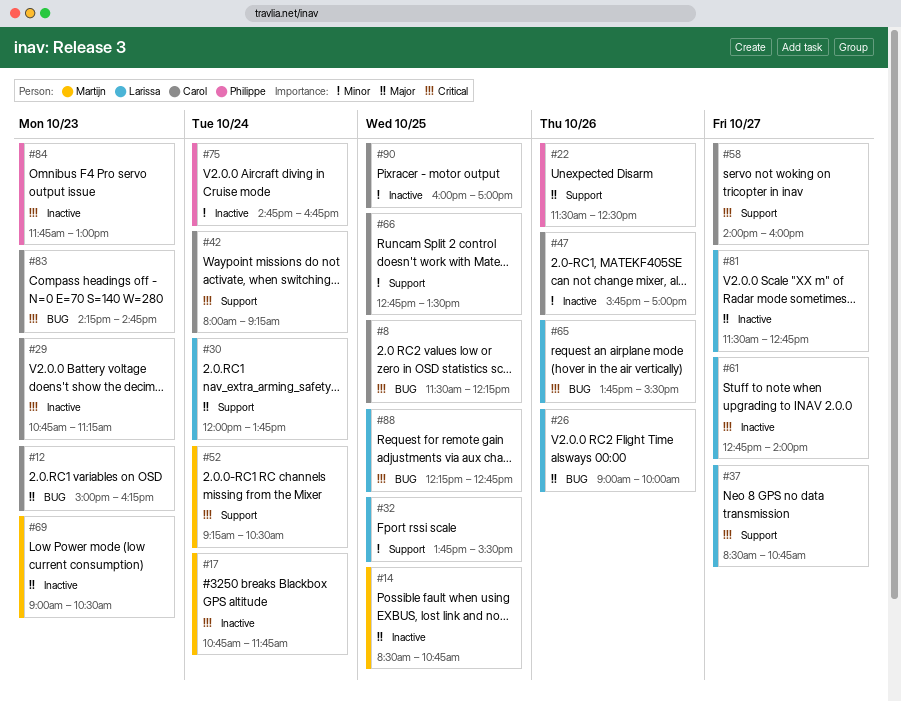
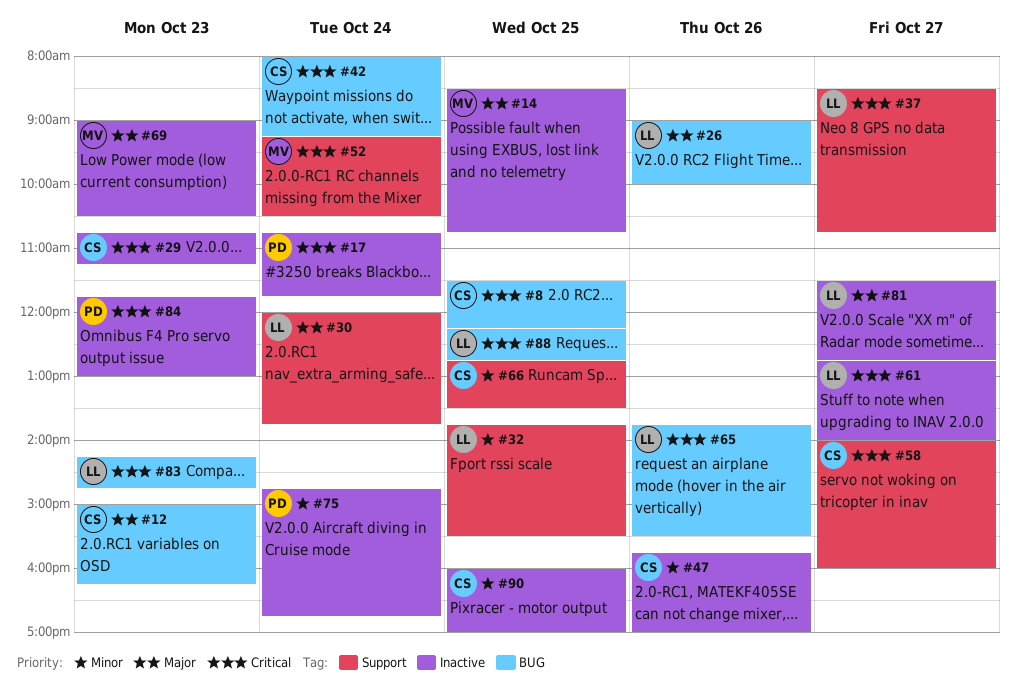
#17, owner: Martijn -> Philippe
#22: present -> none
#42, label: Support -> BUG
#83, owner: Carol -> Larissa

